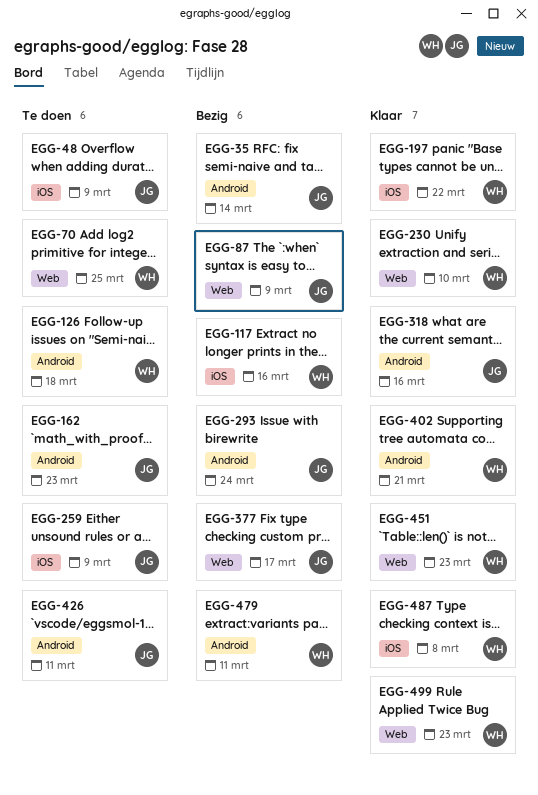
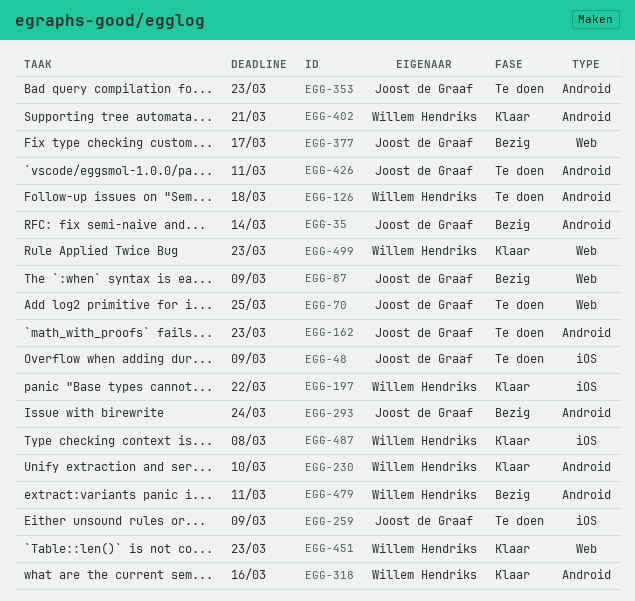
EGG-70, owner: Willem Hendriks -> Joost de Graaf
EGG-117: present -> none
EGG-230, label: Web -> Android
EGG-318, owner: Joost de Graaf -> Willem Hendriks
EGG-353: none -> present

